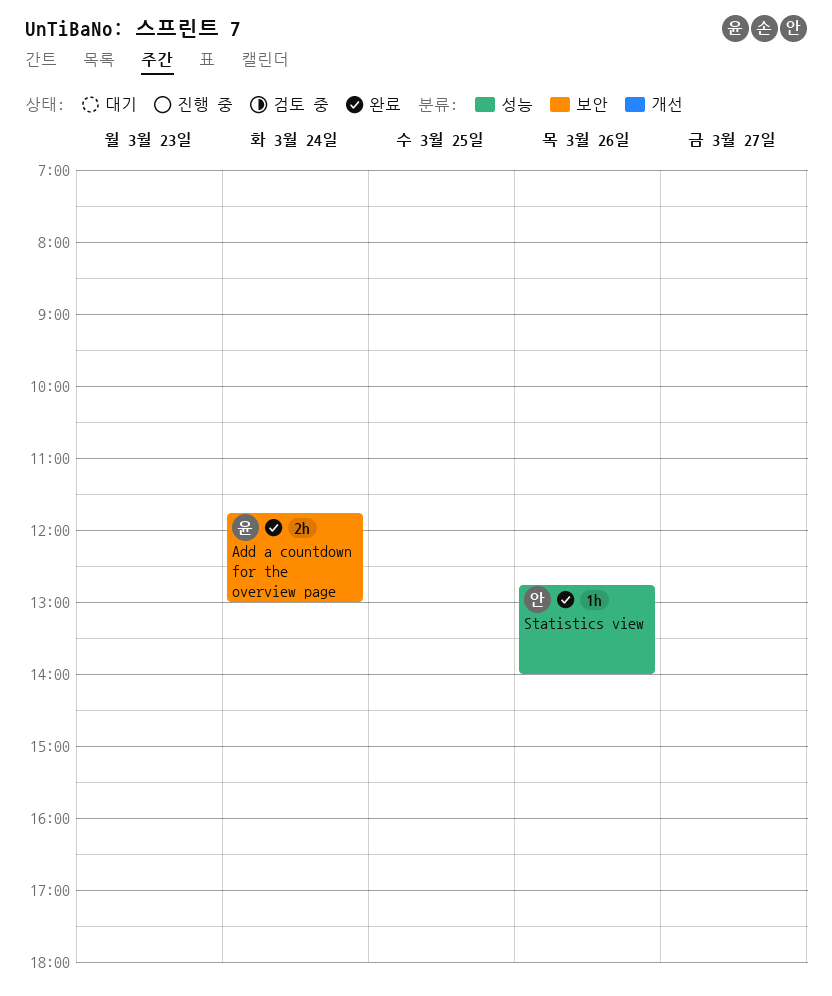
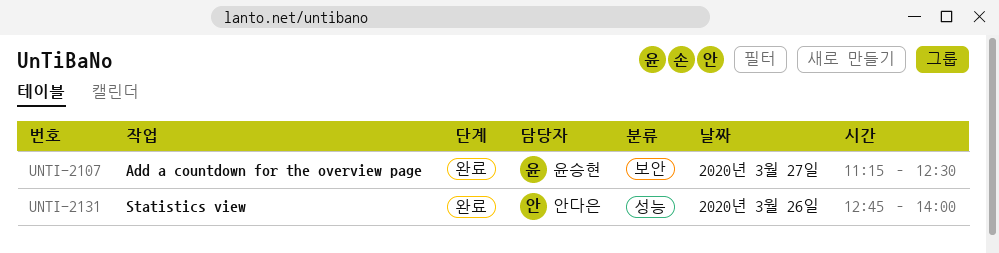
Add a countdown for the overview page, day: Mar 24 -> Mar 27
Add a countdown for the overview page, begins: 11:45 -> 11:15
Add a countdown for the overview page, ends: 13:00 -> 12:30

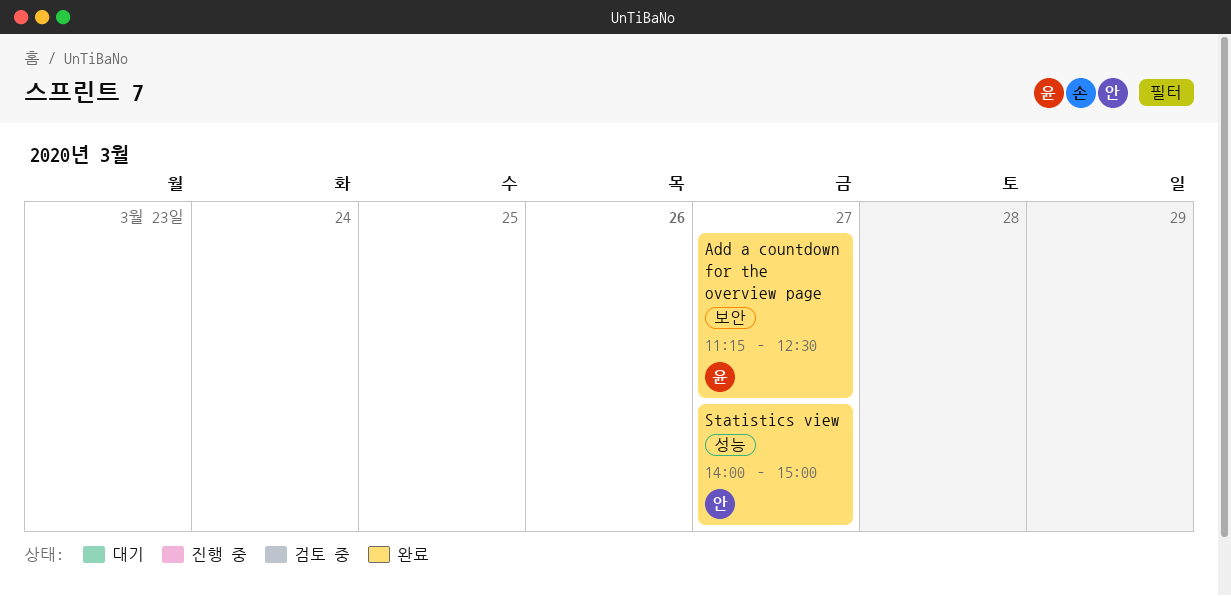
Statistics view, day: Mar 26 -> Mar 27
Statistics view, begins: 12:45 -> 14:00
Statistics view, ends: 14:00 -> 15:00

